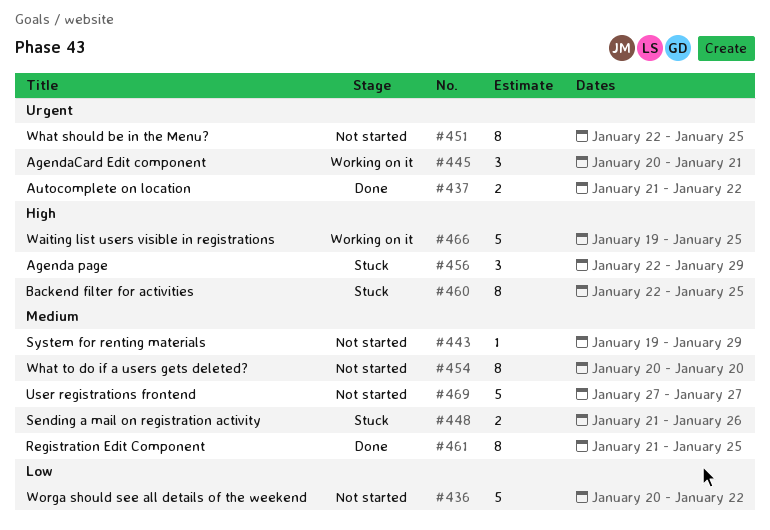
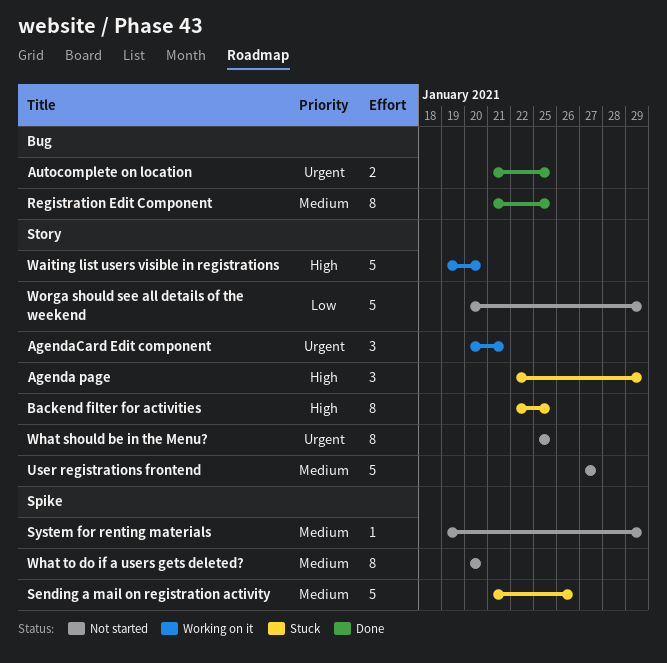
Autocomplete on location, due: Jan 22 -> Jan 25
Sending a mail on registration activity, estimate: 2 -> 5
Waiting list users visible in registrations, due: Jan 25 -> Jan 20
What should be in the Menu?, start: Jan 22 -> Jan 25
Worga should see all details of the weekend, due: Jan 22 -> Jan 29

